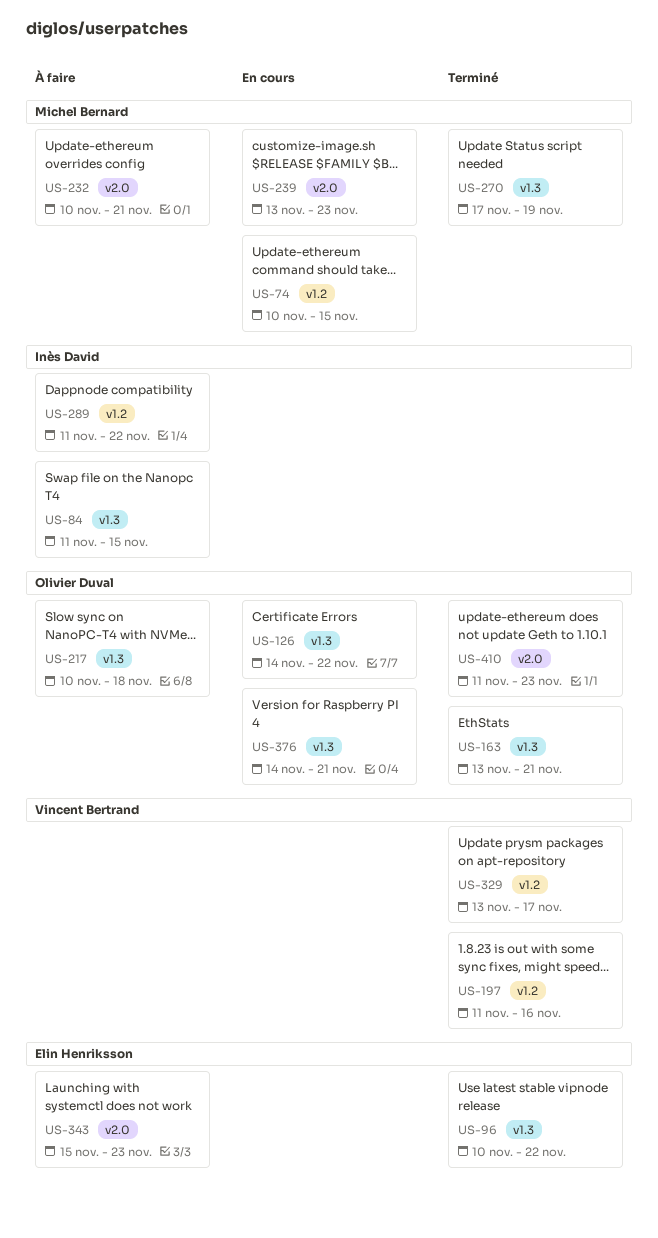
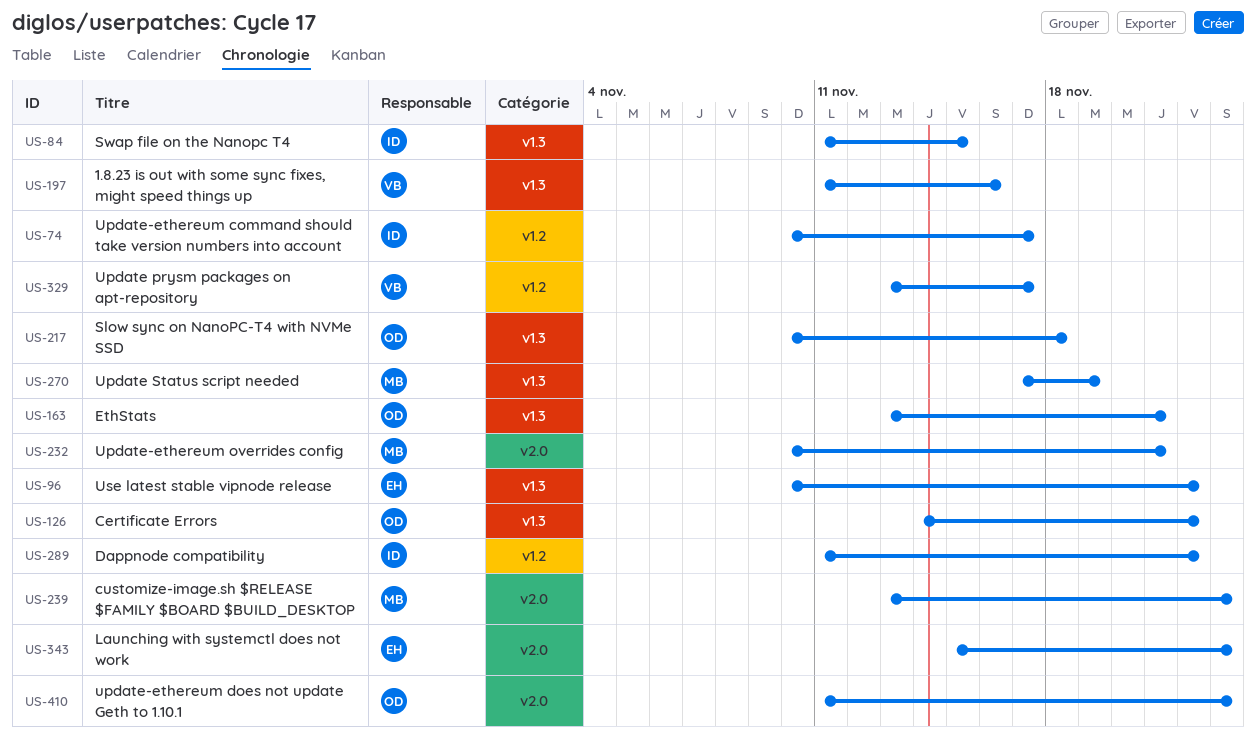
US-74, owner: Michel Bernard -> Inès David
US-74, due: Nov 15 -> Nov 17
US-197, label: v1.2 -> v1.3
US-376: present -> none

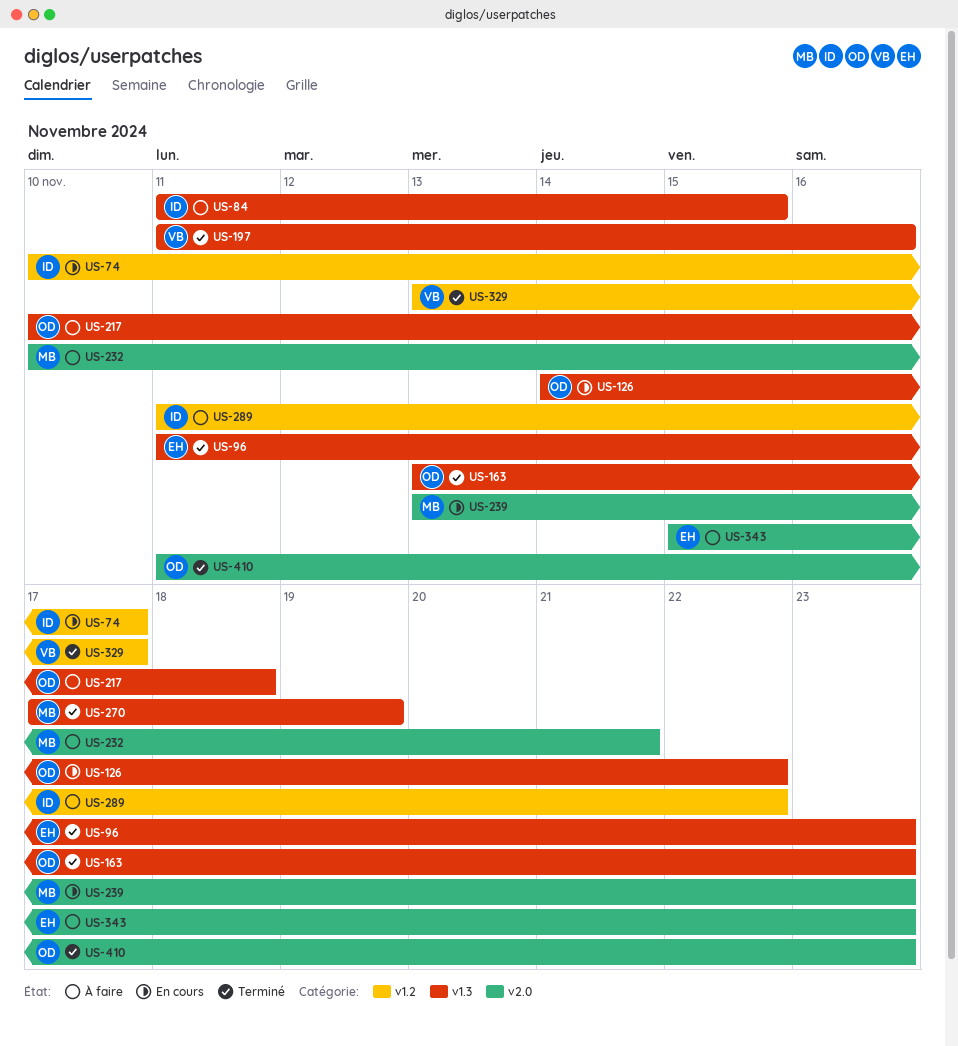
US-96, start: Nov 10 -> Nov 11
US-96, due: Nov 22 -> Nov 23
US-163, due: Nov 21 -> Nov 23

